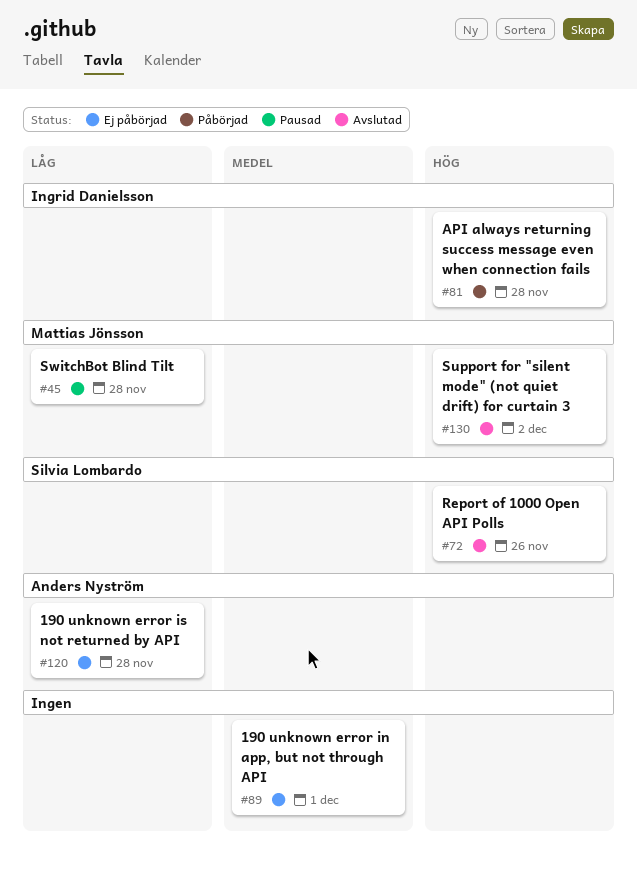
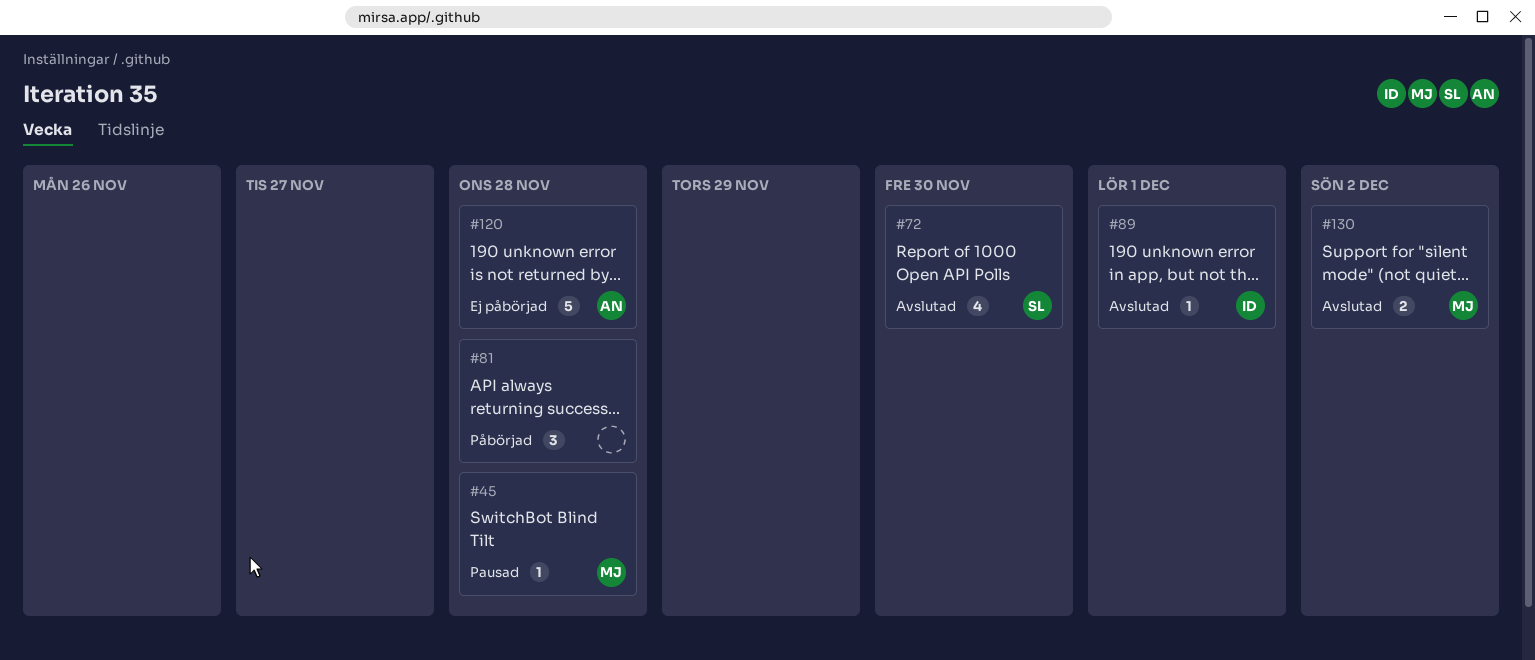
#72, due: Nov 26 -> Nov 30
#81, owner: Ingrid Danielsson -> none
#89, status: Ej påbörjad -> Avslutad
#89, owner: none -> Ingrid Danielsson

